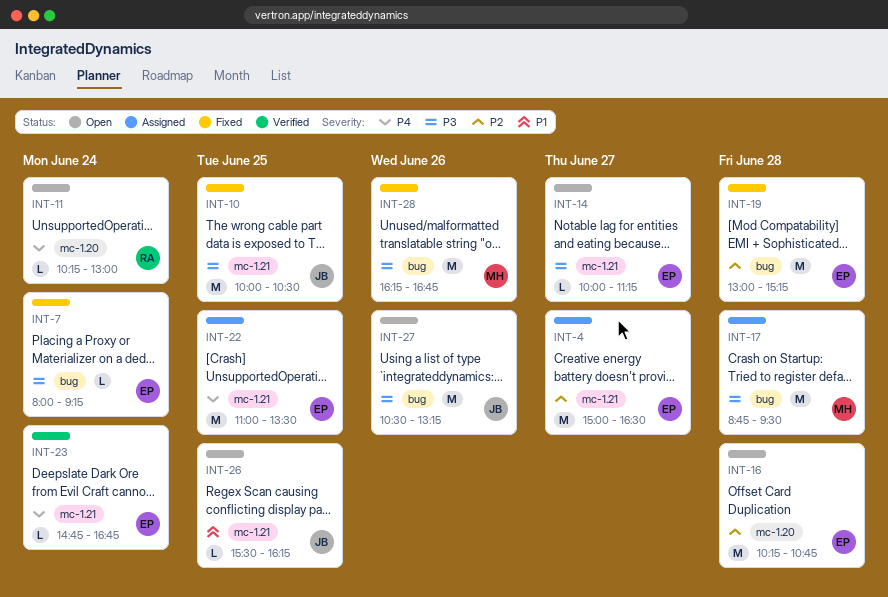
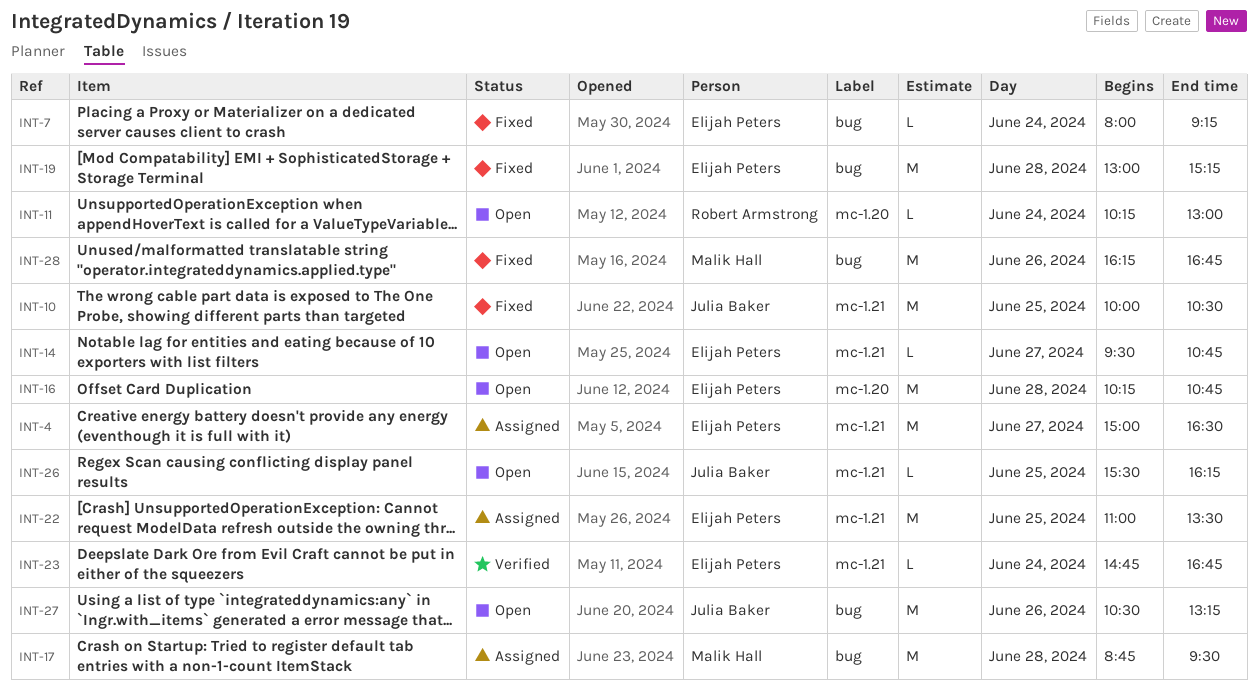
INT-14, begins: 10:00 -> 09:30
INT-14, ends: 11:15 -> 10:45

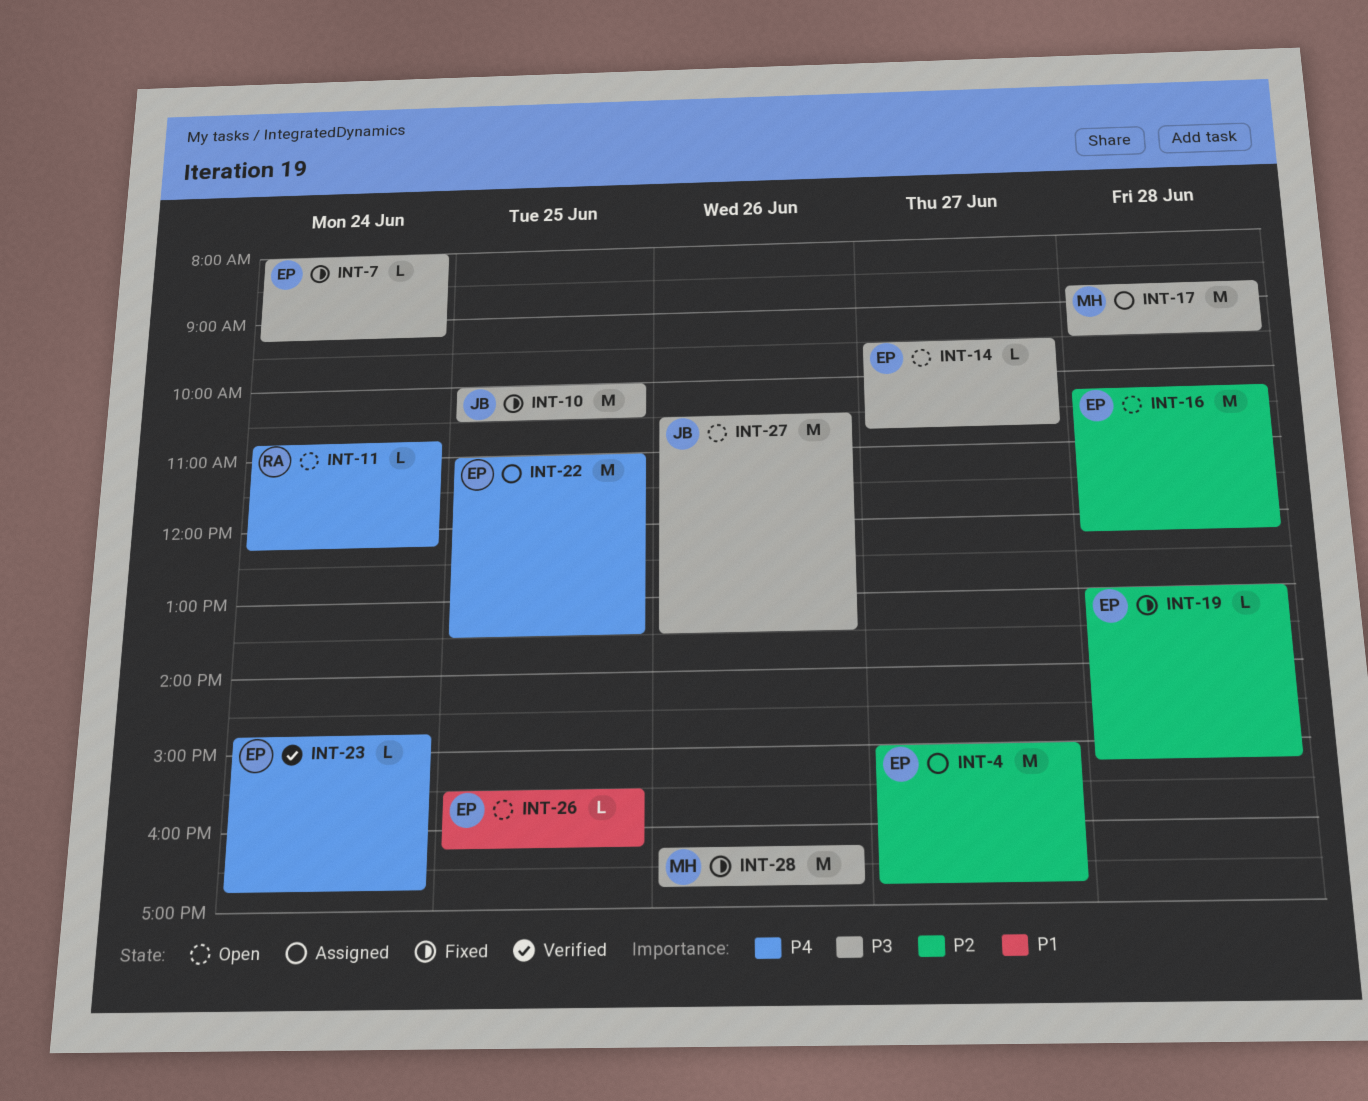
INT-4, ends: 16:30 -> 16:45
INT-11, begins: 10:15 -> 10:45
INT-11, ends: 13:00 -> 12:15
INT-16, ends: 10:45 -> 12:15
INT-19, estimate: M -> L
INT-26, owner: Julia Baker -> Elijah Peters
INT-27, ends: 13:15 -> 13:30

